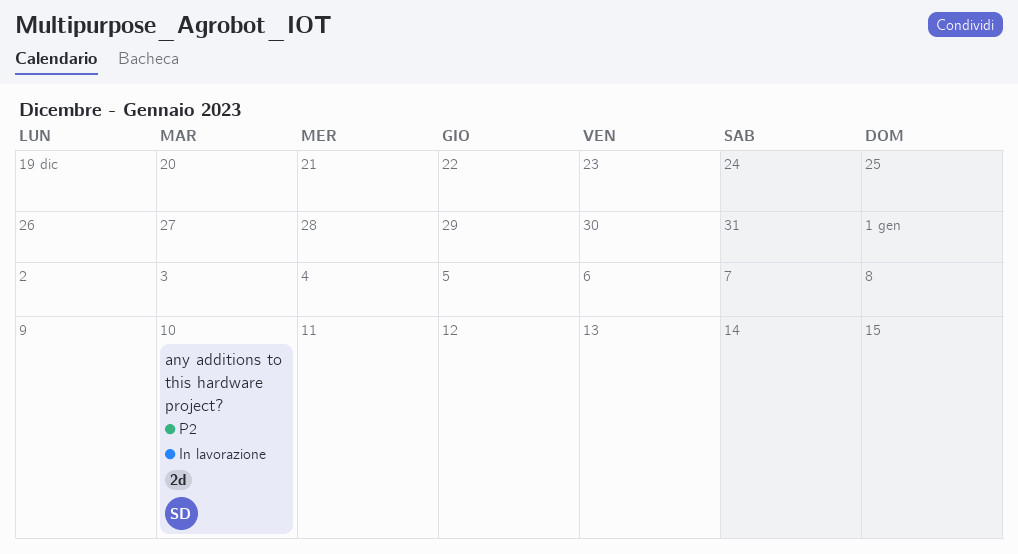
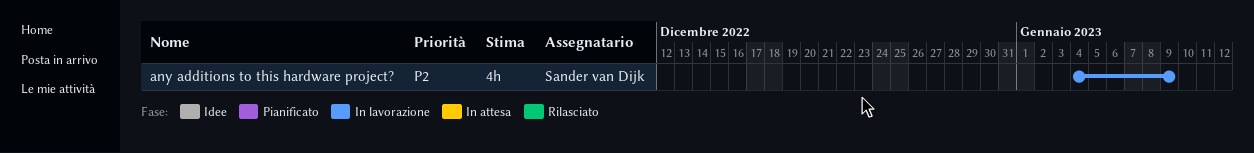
any additions to this hardware project?, estimate: 2d -> 4h
any additions to this hardware project?, due: Jan 10 -> Jan 9

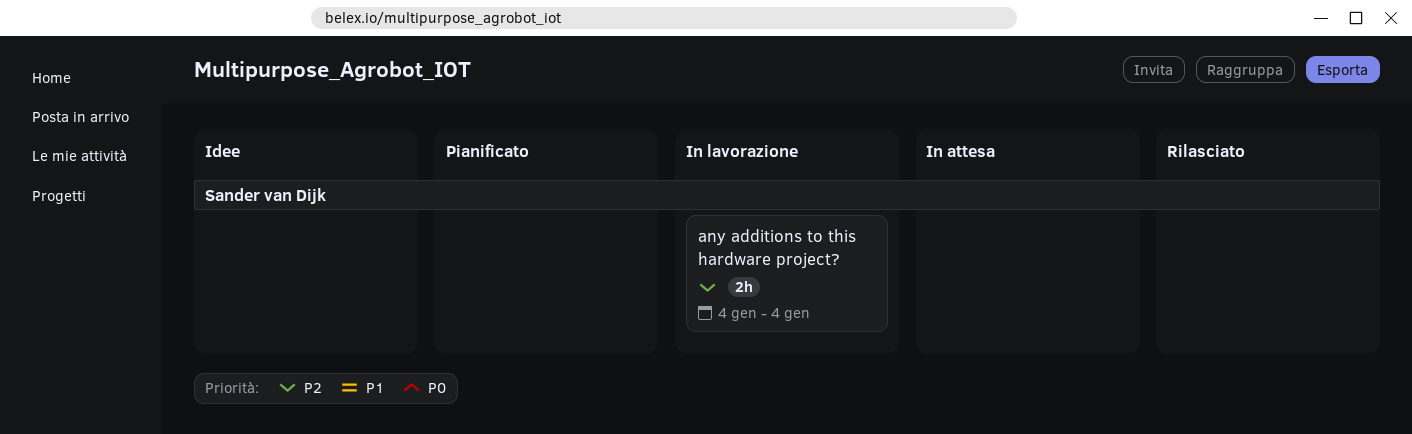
any additions to this hardware project?, estimate: 4h -> 2h
any additions to this hardware project?, due: Jan 9 -> Jan 4

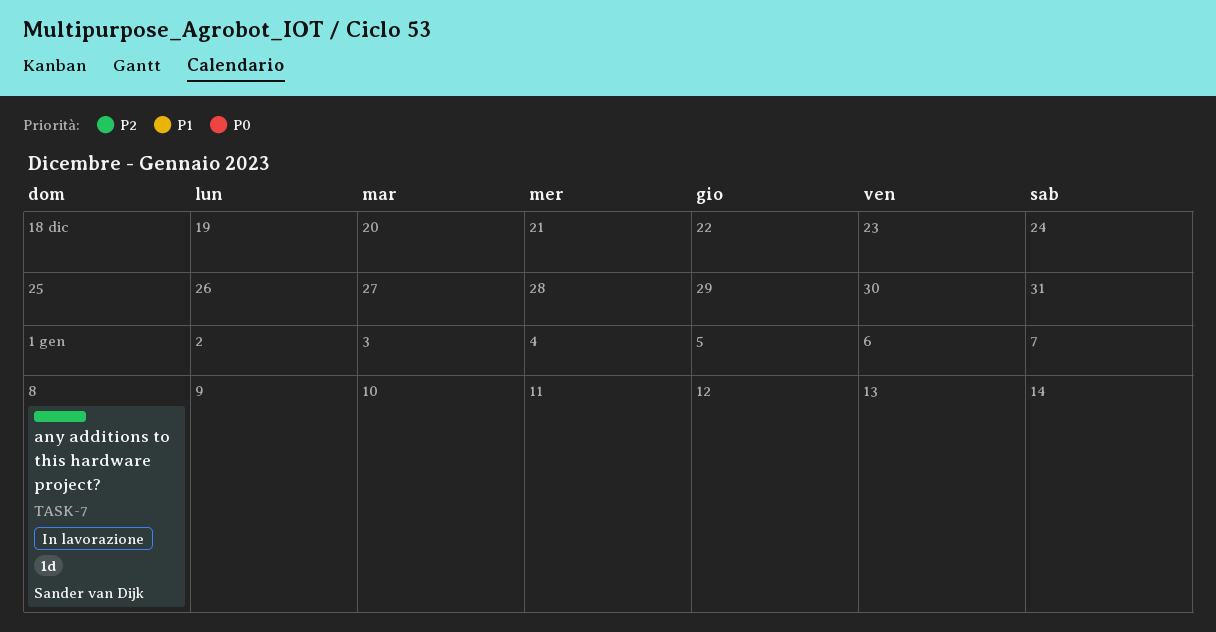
any additions to this hardware project?, estimate: 2h -> 1d
any additions to this hardware project?, due: Jan 4 -> Jan 8

